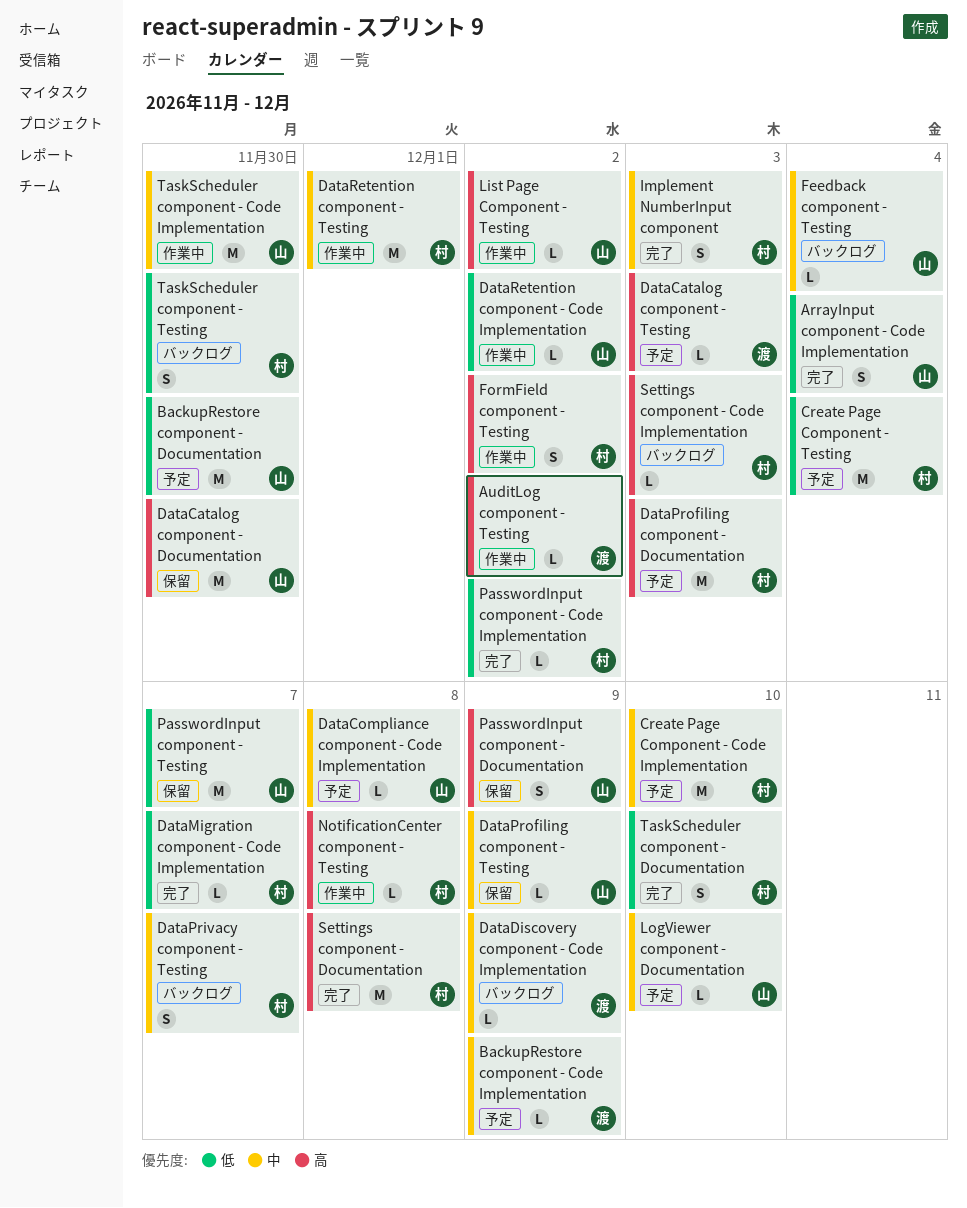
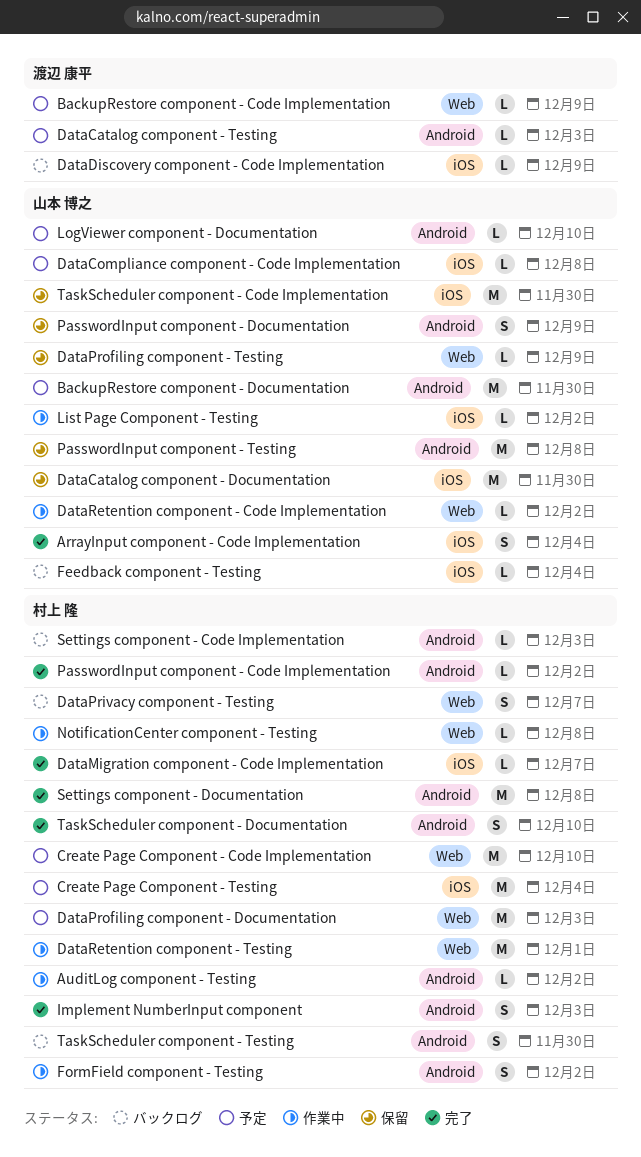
AuditLog component - Testing, owner: 渡辺 康平 -> 村上 隆
PasswordInput component - Testing, due: Dec 7 -> Dec 8
TaskScheduler component - Code Implementation, status: 作業中 -> 保留

